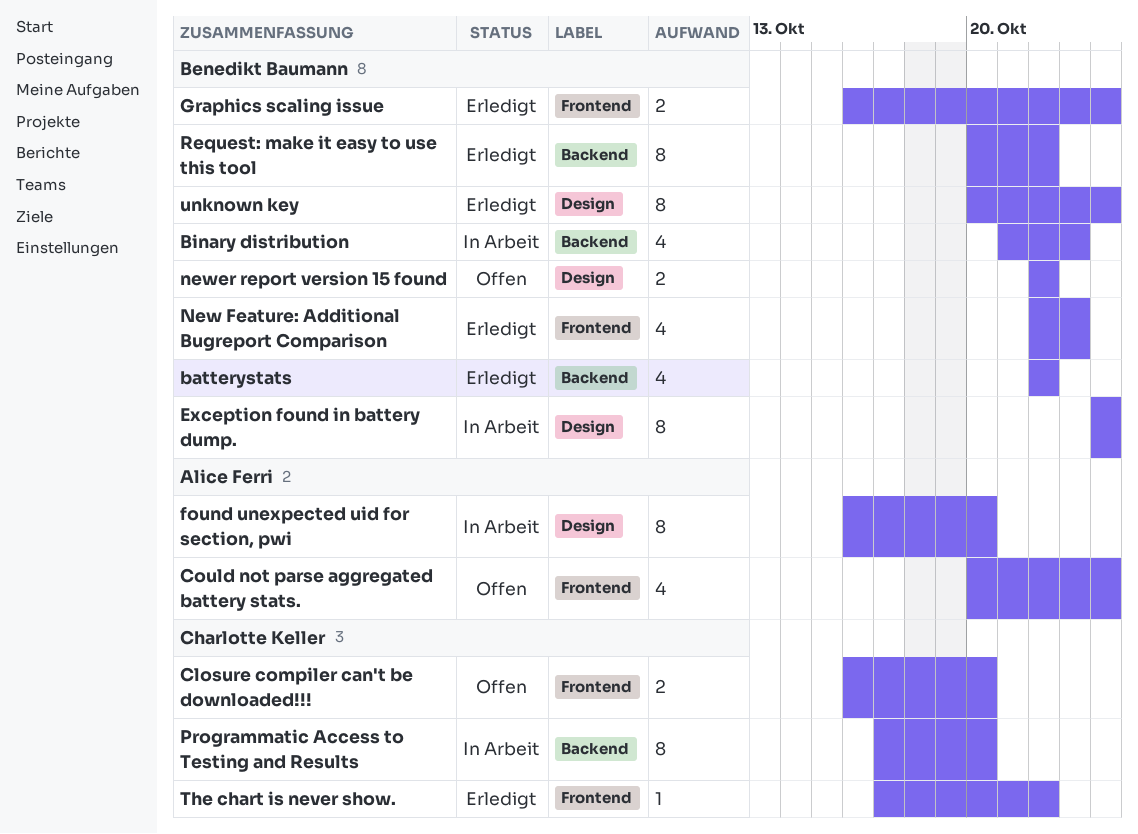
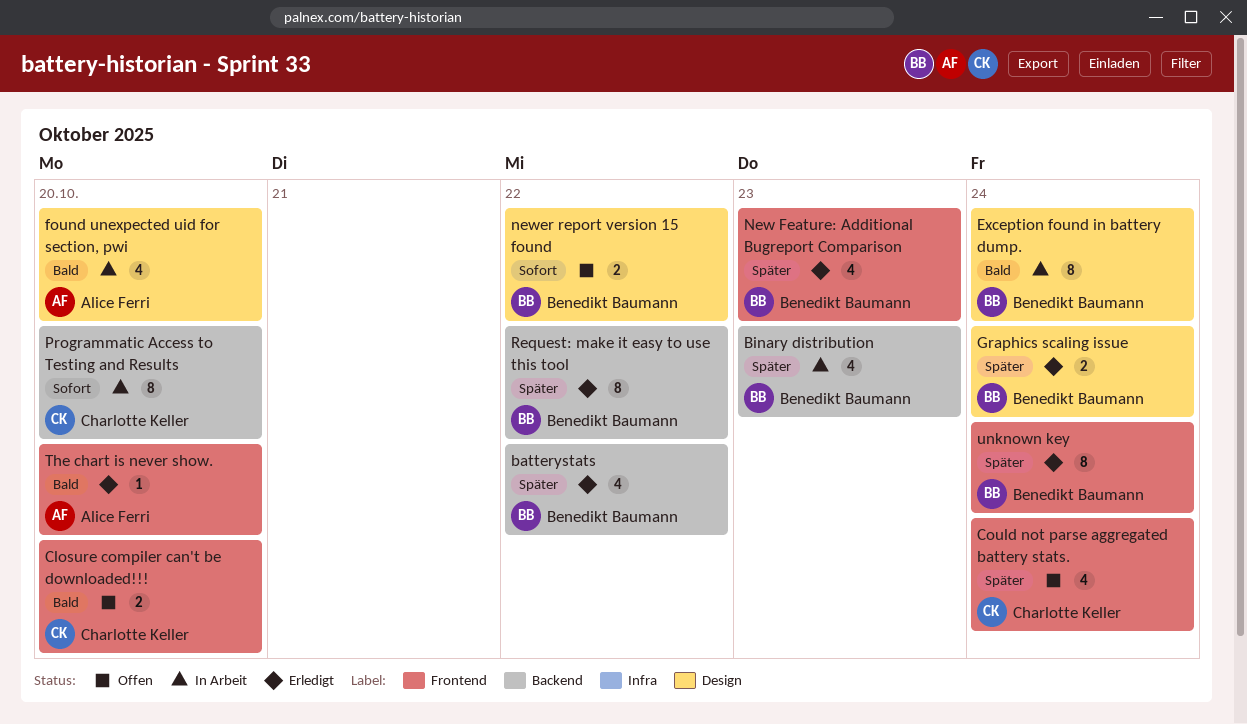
Could not parse aggregated battery stats., owner: Alice Ferri -> Charlotte Keller
found unexpected uid for section, pwi, estimate: 8 -> 4
Graphics scaling issue, label: Frontend -> Design
The chart is never show., owner: Charlotte Keller -> Alice Ferri
The chart is never show., due: Oct 22 -> Oct 20
unknown key, label: Design -> Frontend

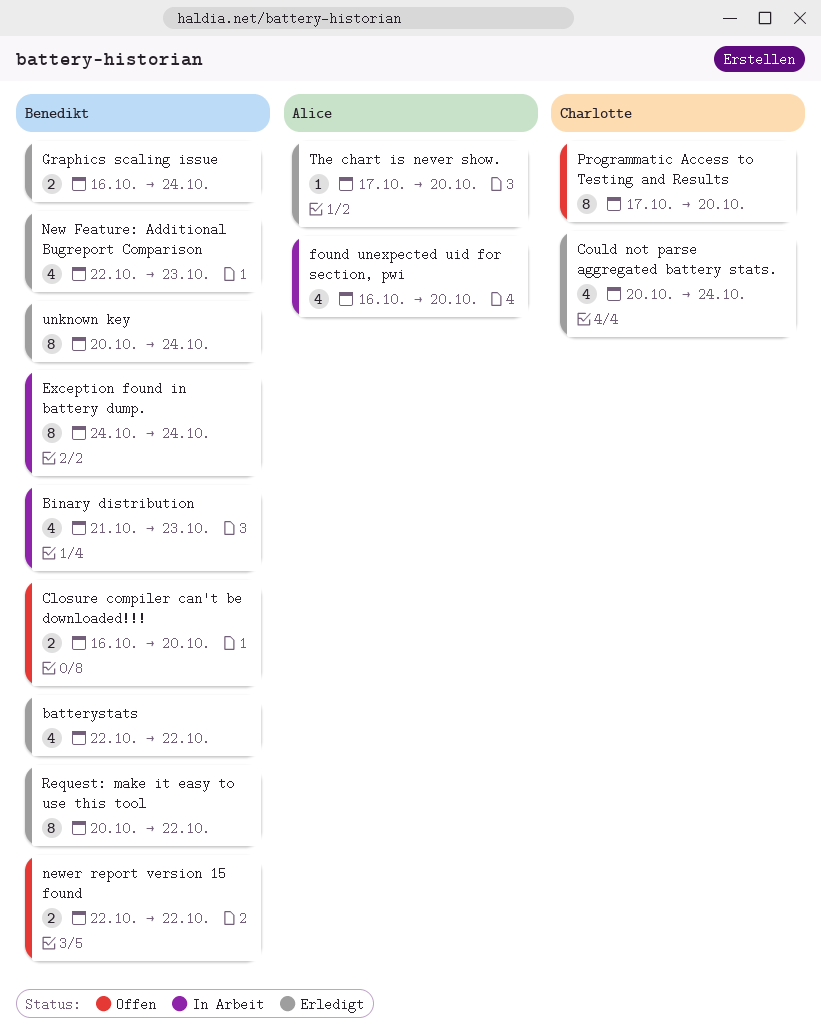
Closure compiler can't be downloaded!!!, owner: Charlotte Keller -> Benedikt Baumann
Could not parse aggregated battery stats., status: Offen -> Erledigt
Programmatic Access to Testing and Results, status: In Arbeit -> Offen

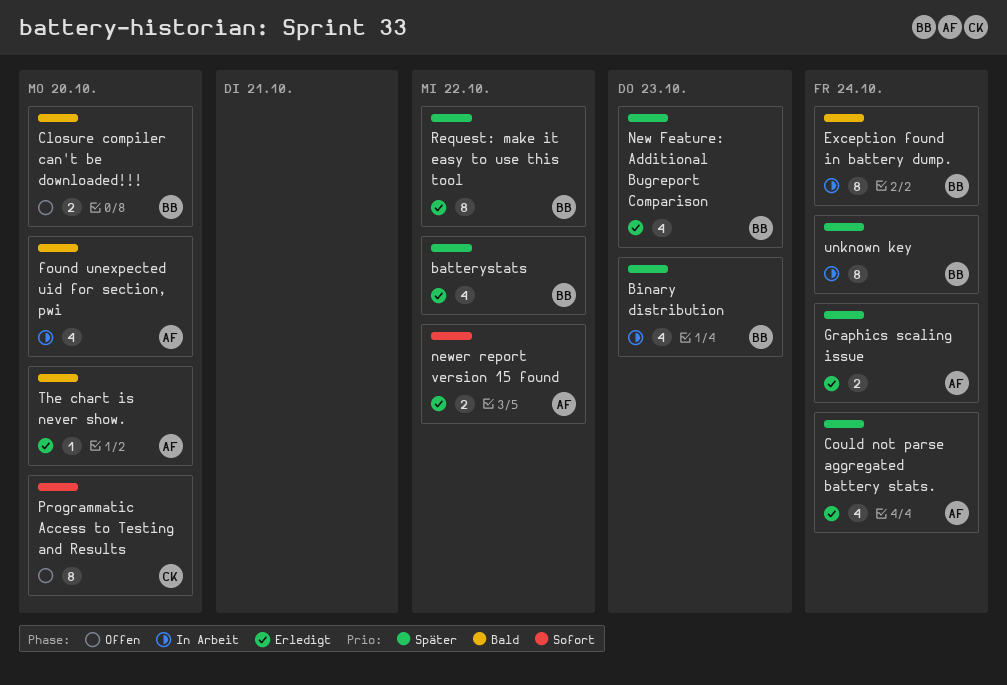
Could not parse aggregated battery stats., owner: Charlotte -> Alice
Graphics scaling issue, owner: Benedikt -> Alice
newer report version 15 found, status: Offen -> Erledigt
newer report version 15 found, owner: Benedikt -> Alice
unknown key, status: Erledigt -> In Arbeit

